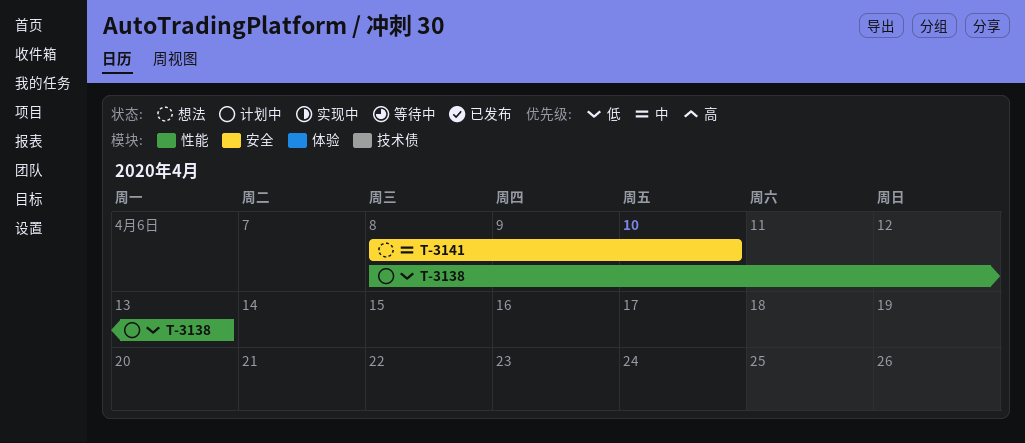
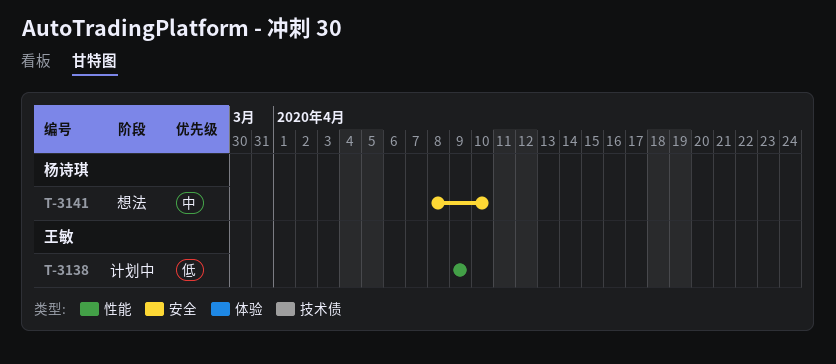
T-3138, start: Apr 8 -> Apr 9
T-3138, due: Apr 13 -> Apr 9

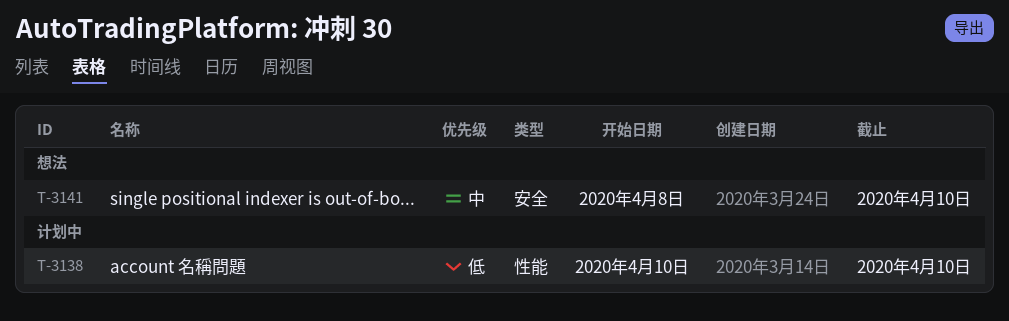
T-3138, start: Apr 9 -> Apr 10
T-3138, due: Apr 9 -> Apr 10

